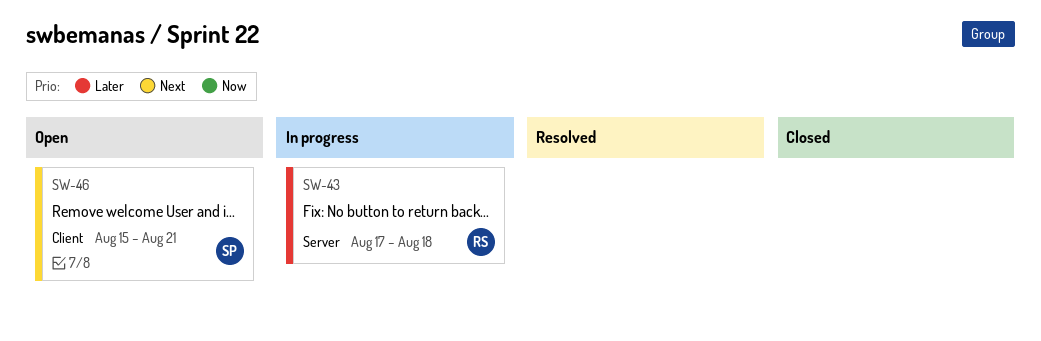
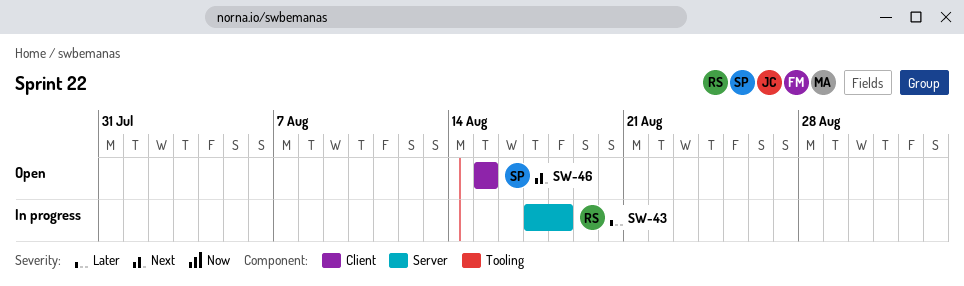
SW-46, due: Aug 21 -> Aug 15

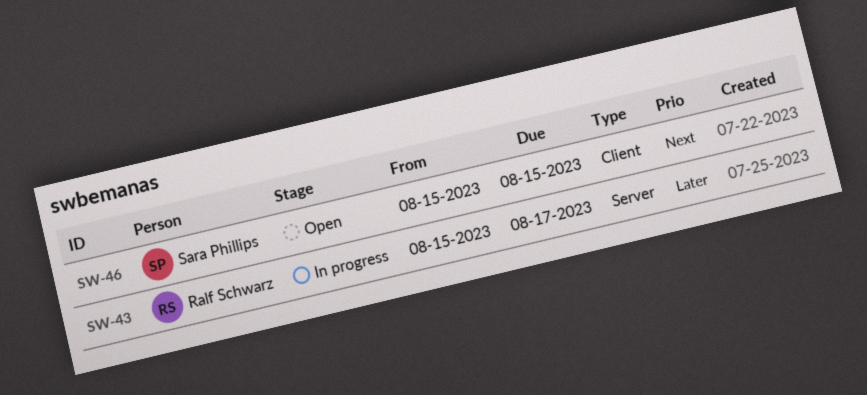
SW-43, start: Aug 17 -> Aug 15
SW-43, due: Aug 18 -> Aug 17

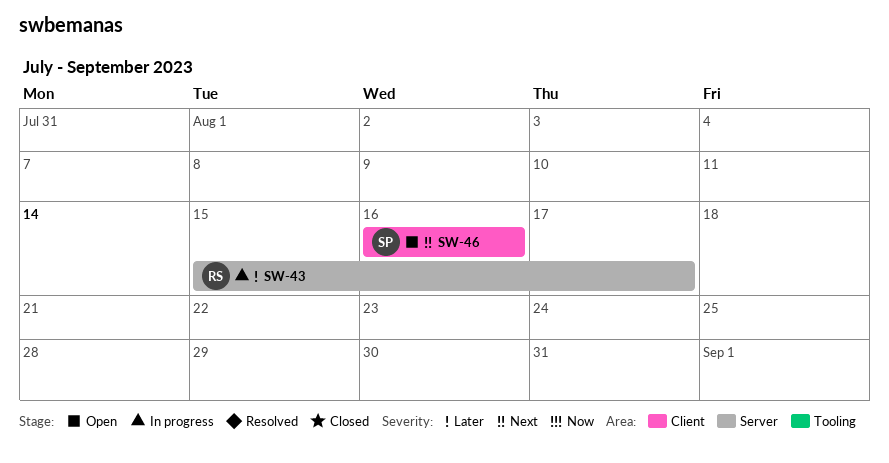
SW-46, start: Aug 15 -> Aug 16
SW-46, due: Aug 15 -> Aug 16

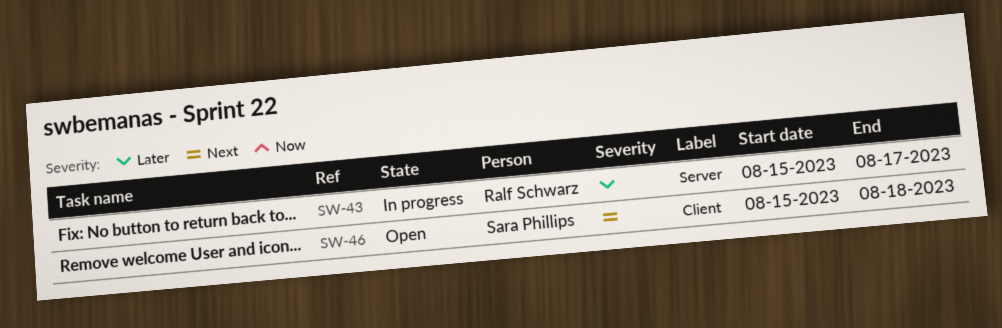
SW-46, start: Aug 16 -> Aug 15
SW-46, due: Aug 16 -> Aug 18

